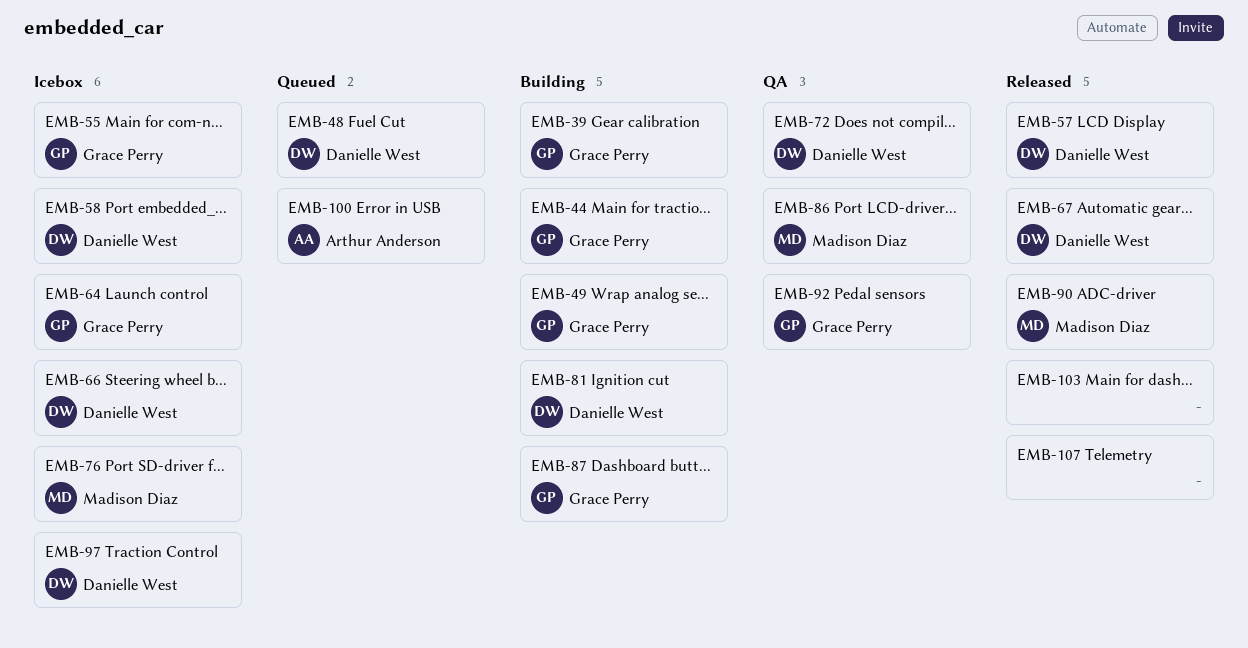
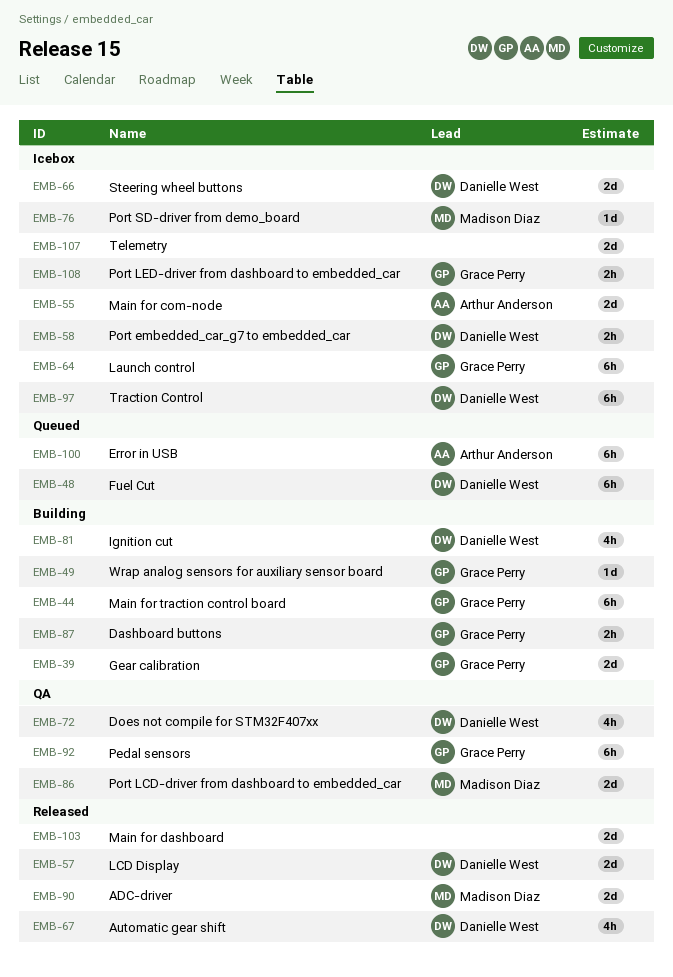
EMB-55, owner: Grace Perry -> Arthur Anderson
EMB-107, status: Released -> Icebox
EMB-108: none -> present

